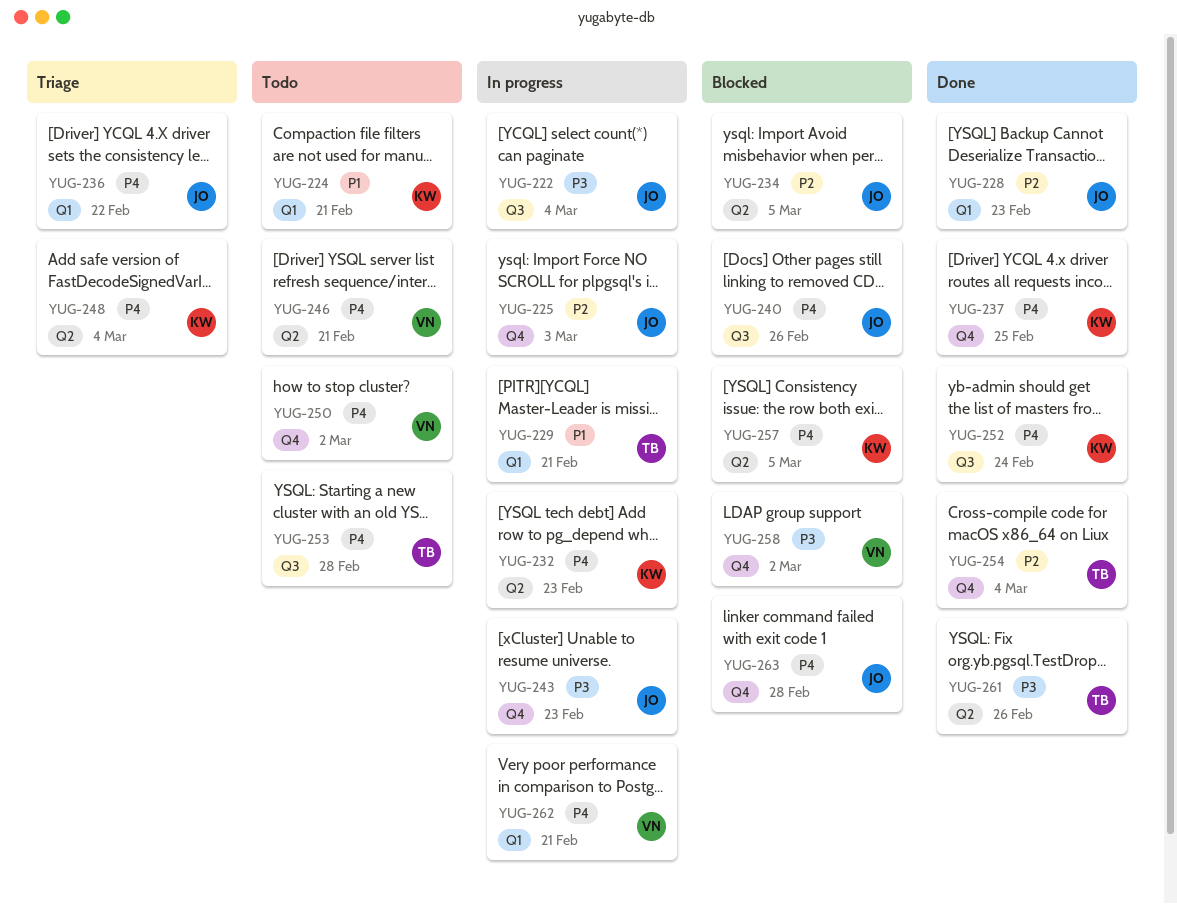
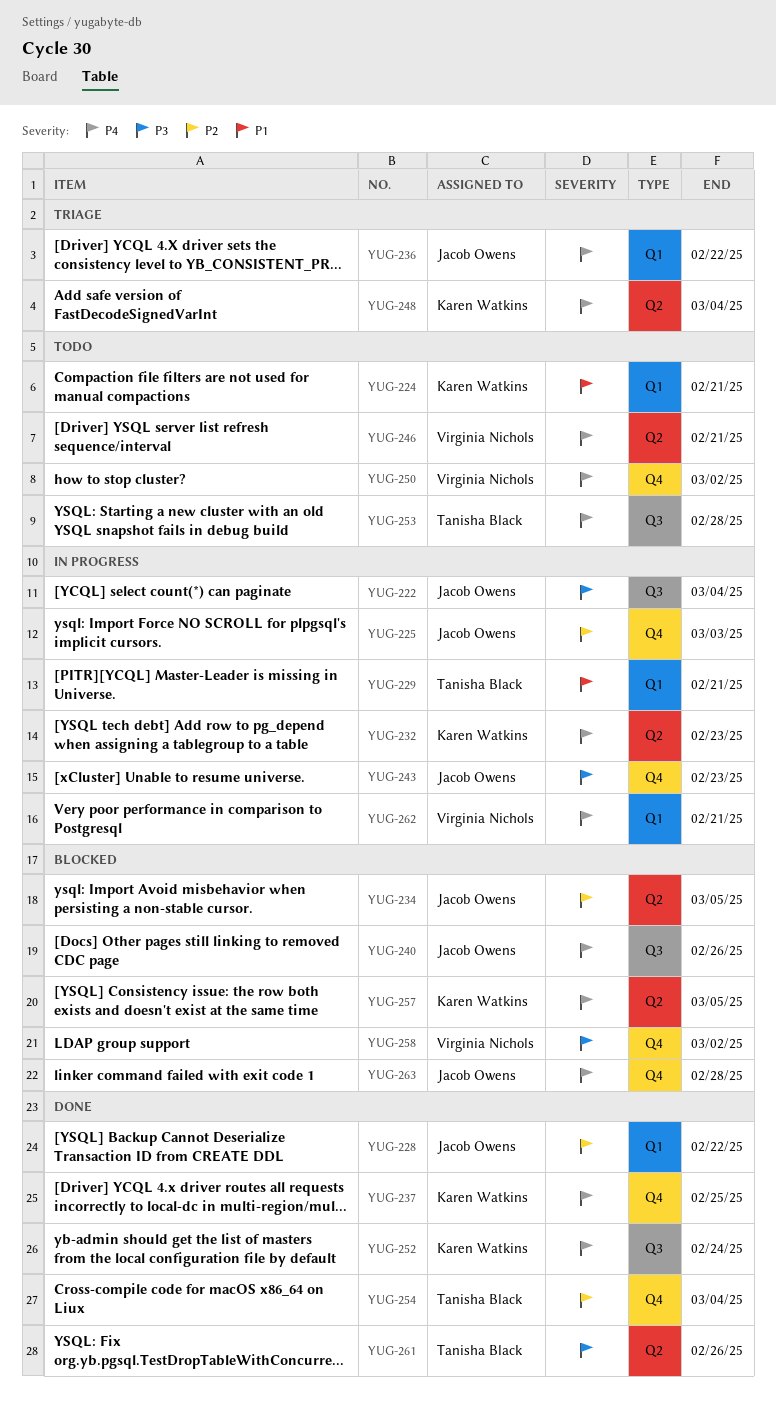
YUG-228, due: Feb 23 -> Feb 22

